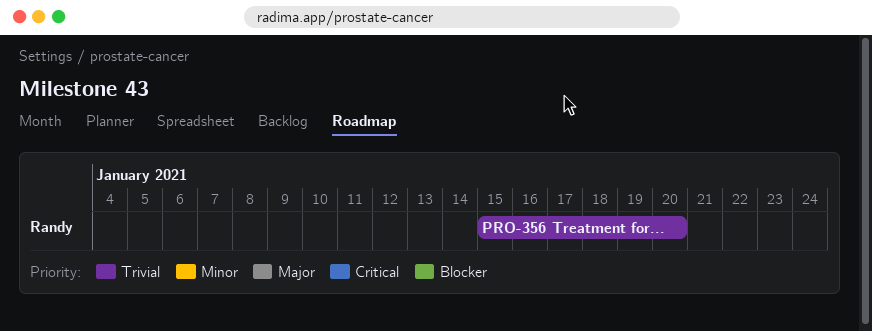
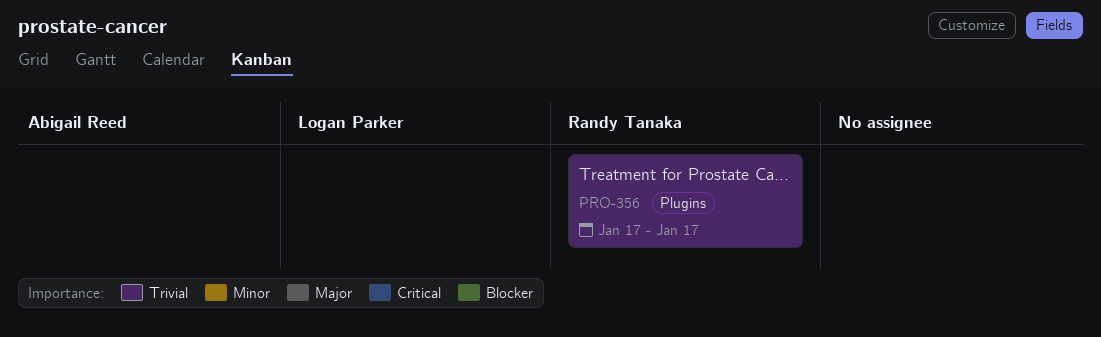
PRO-356, start: Jan 15 -> Jan 17
PRO-356, due: Jan 20 -> Jan 17

